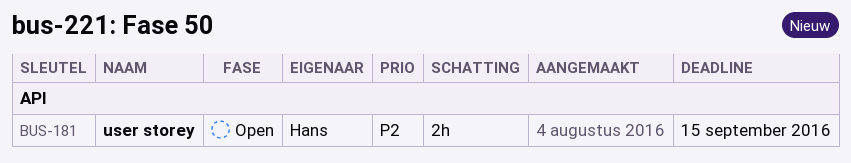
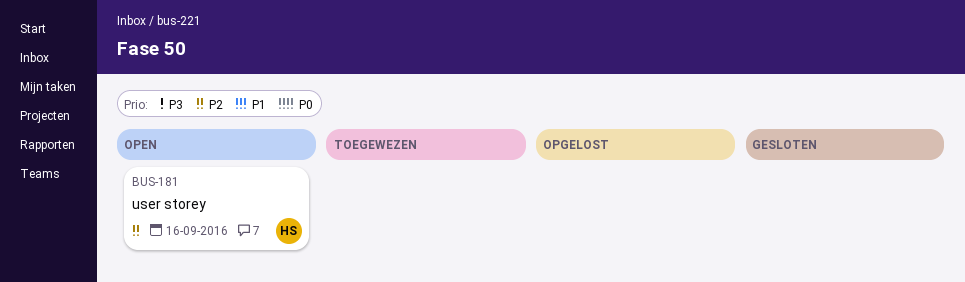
BUS-181, due: Sep 15 -> Sep 16

